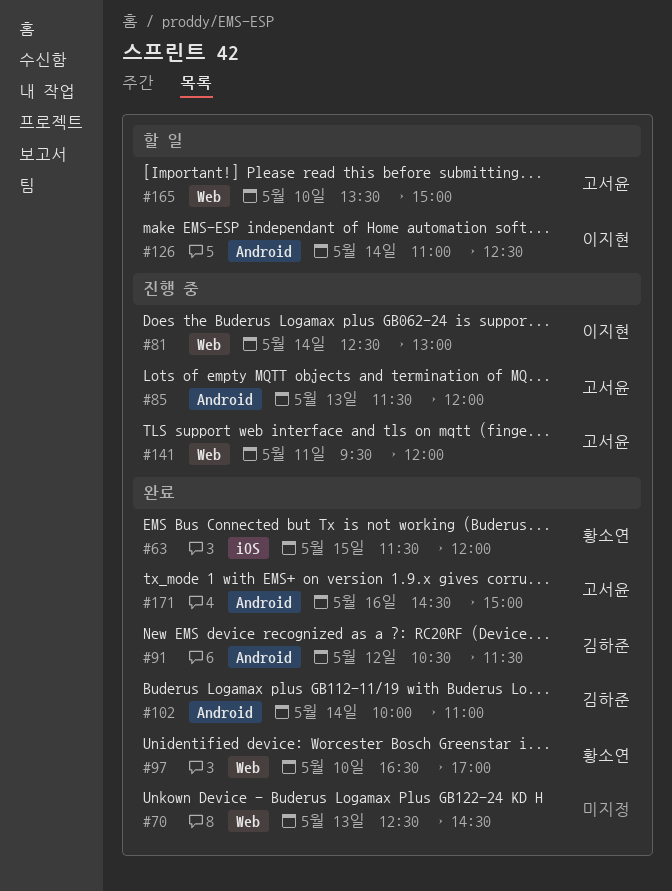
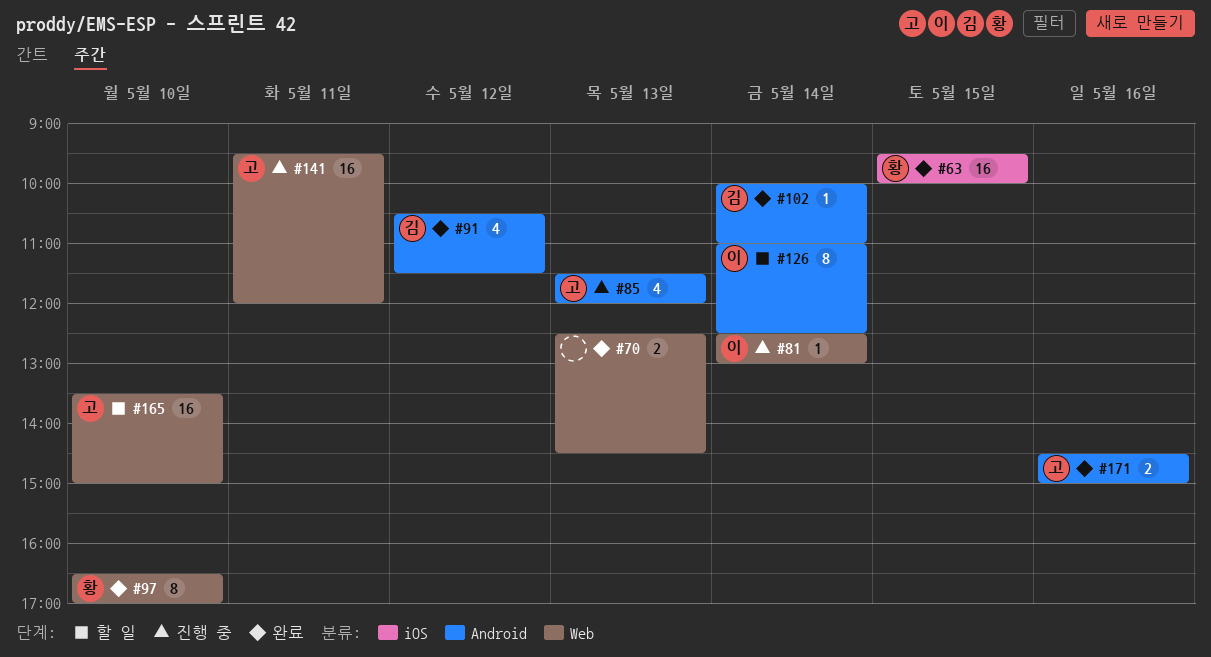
#63, begins: 11:30 -> 09:30
#63, ends: 12:00 -> 10:00

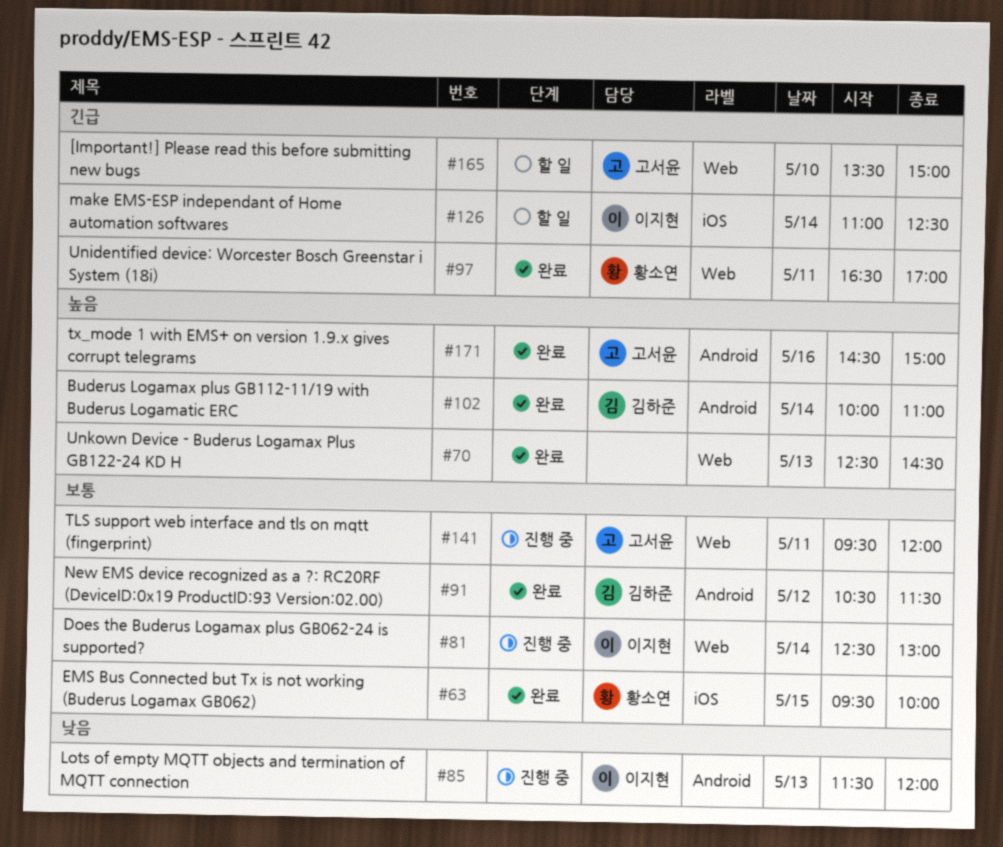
#85, owner: 고서윤 -> 이지현
#97, day: May 10 -> May 11
#126, label: Android -> iOS

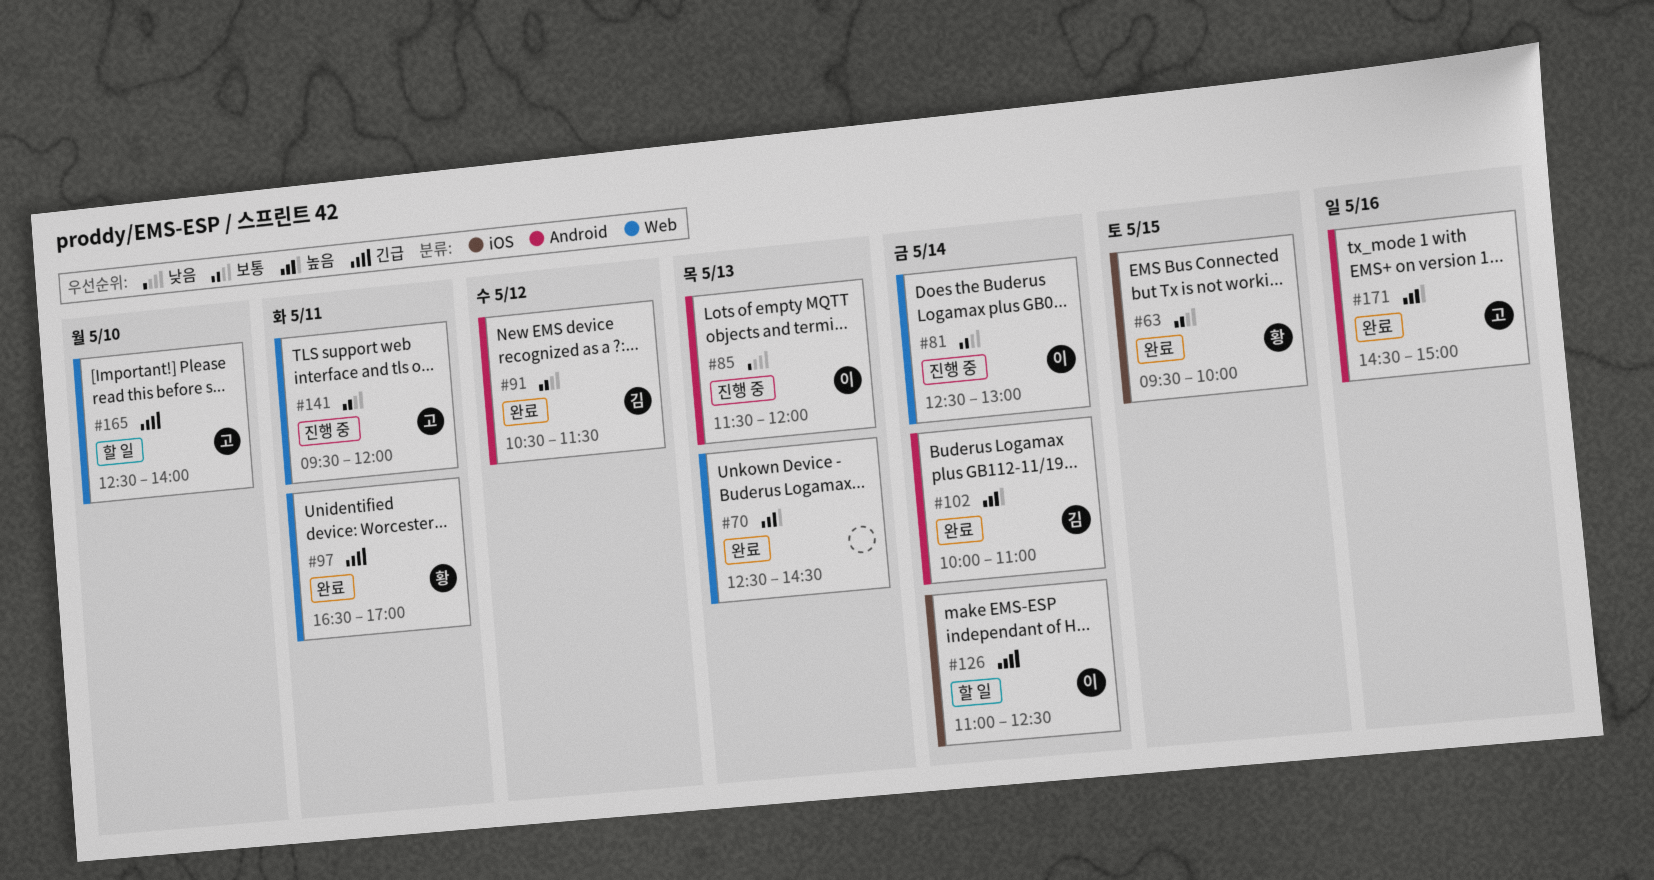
#165, begins: 13:30 -> 12:30
#165, ends: 15:00 -> 14:00

